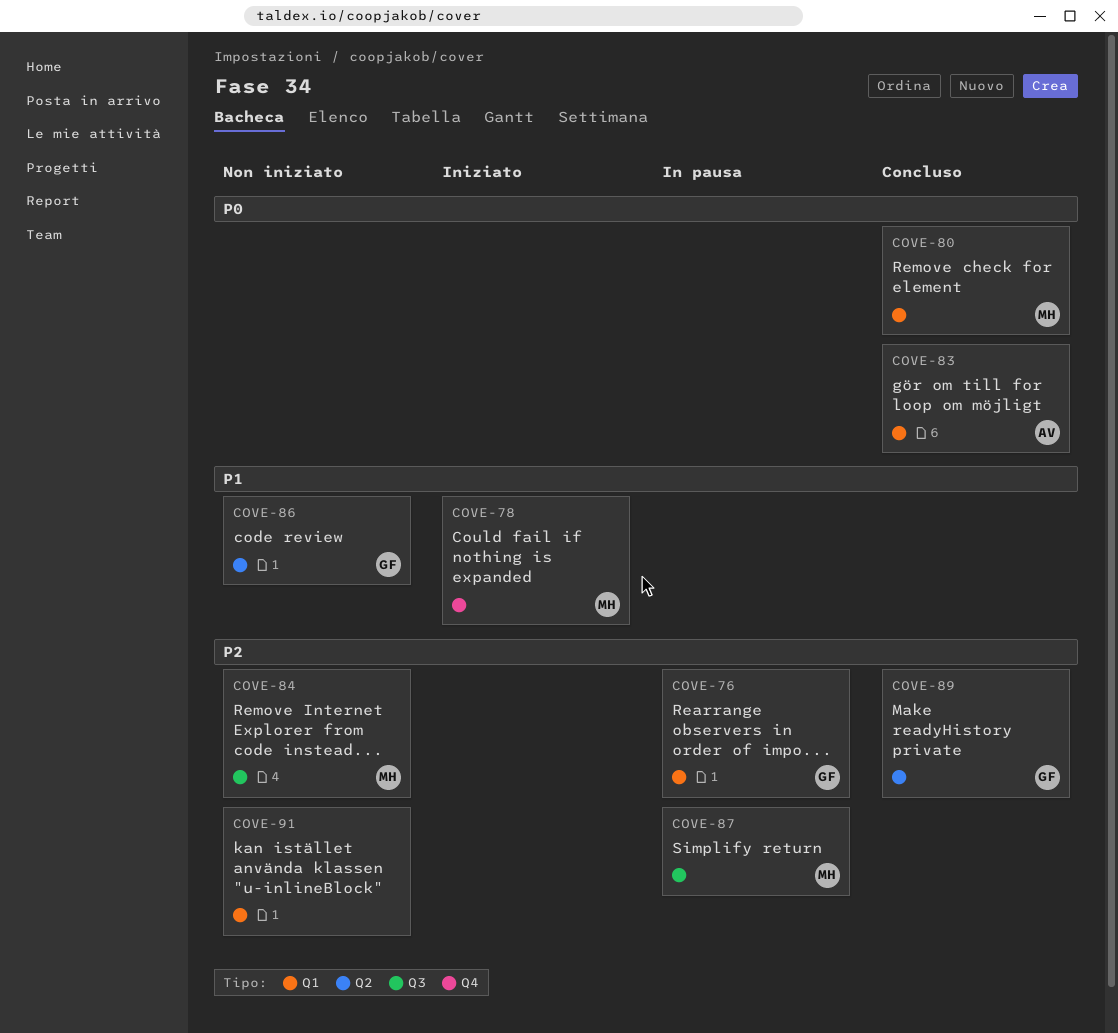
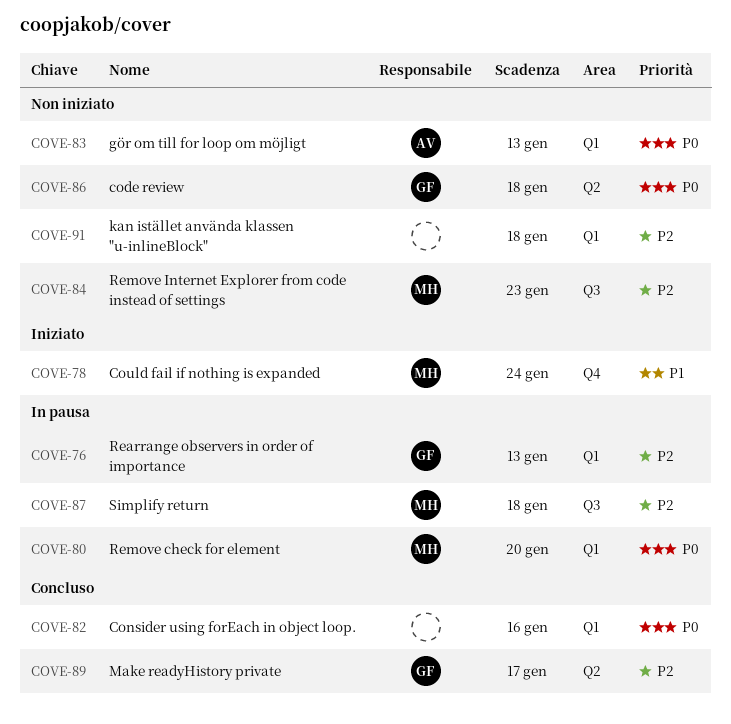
COVE-80, status: Concluso -> In pausa
COVE-82: none -> present
COVE-83, status: Concluso -> Non iniziato
COVE-86, priority: P1 -> P0

